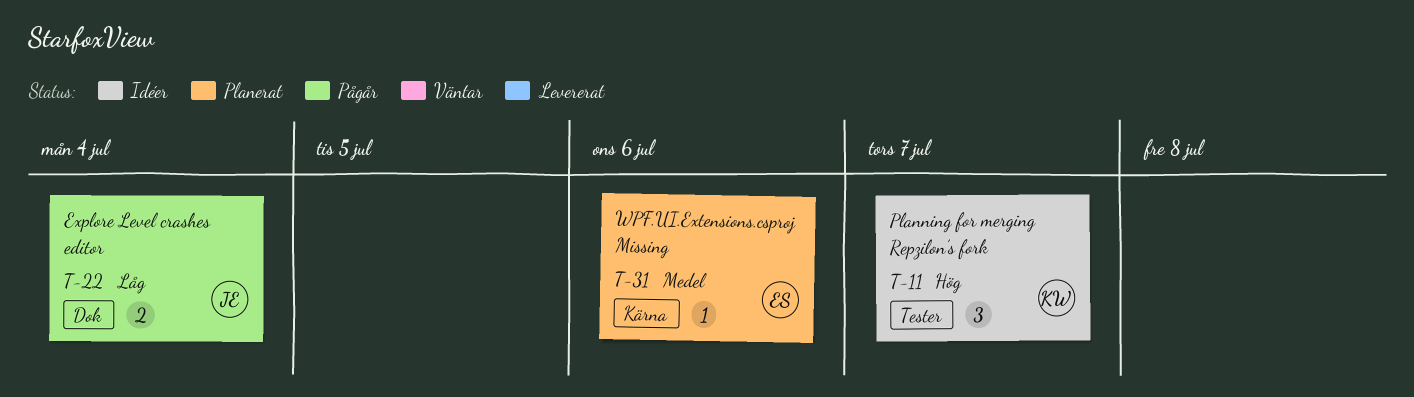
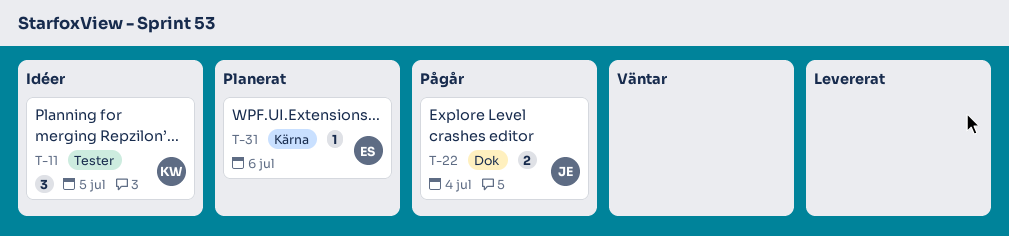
T-11, due: Jul 7 -> Jul 5

